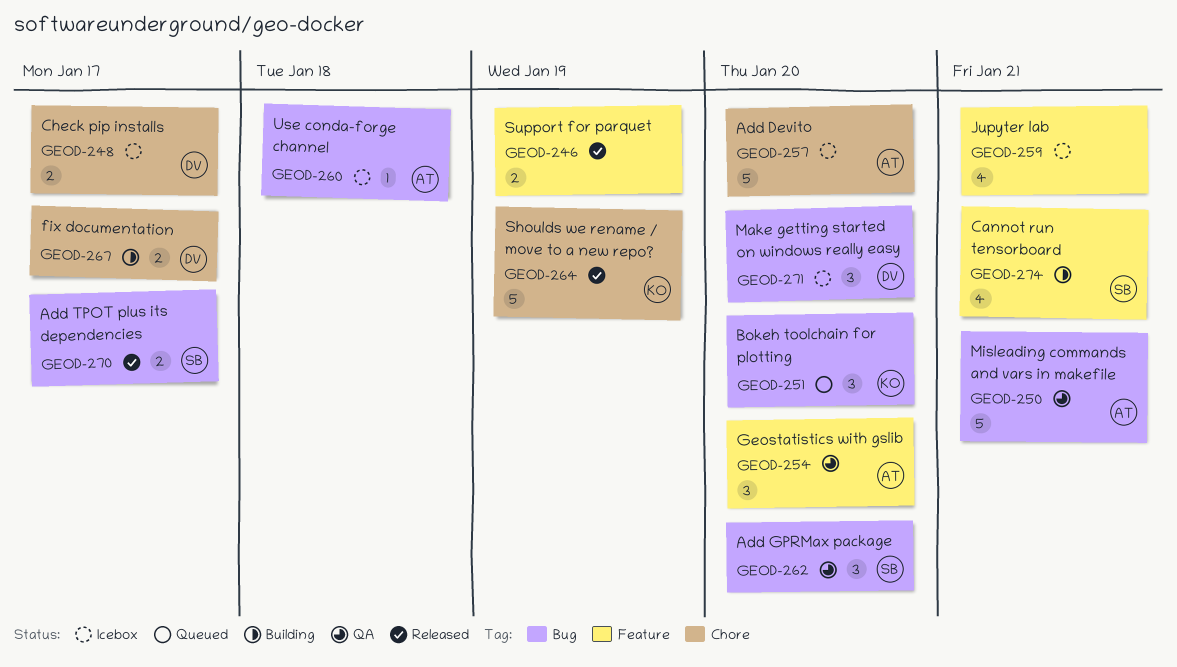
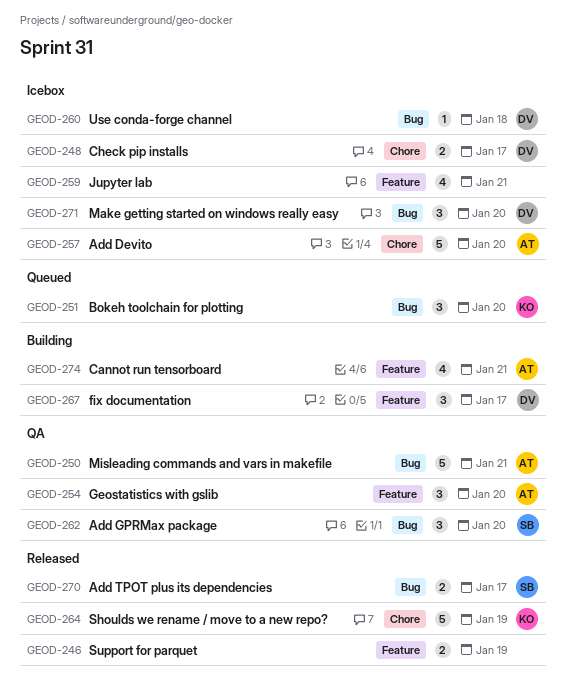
GEOD-260, owner: AT -> DV
GEOD-267, label: Chore -> Feature
GEOD-267, estimate: 2 -> 3
GEOD-274, owner: SB -> AT

